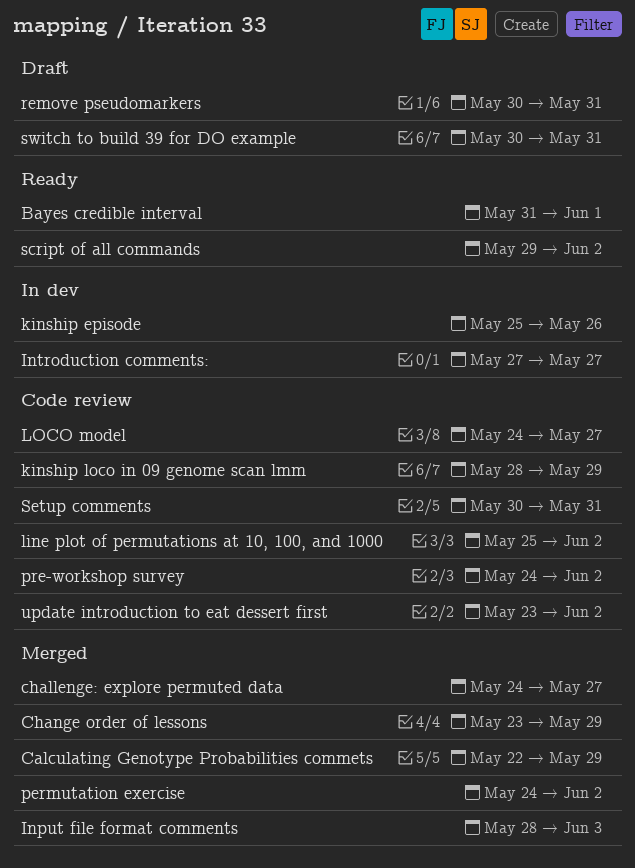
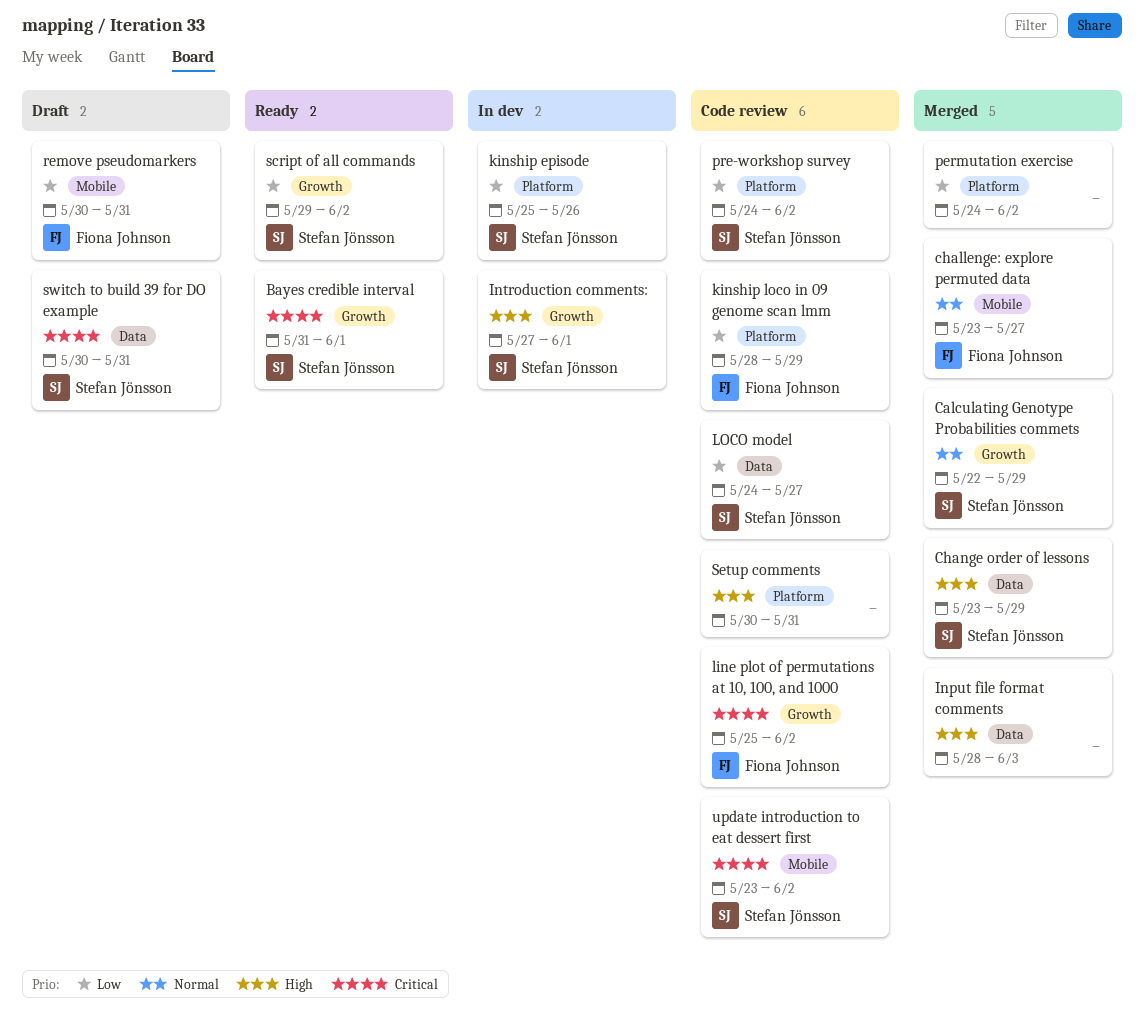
challenge: explore permuted data, start: May 24 -> May 23
Introduction comments:, due: May 27 -> Jun 1

